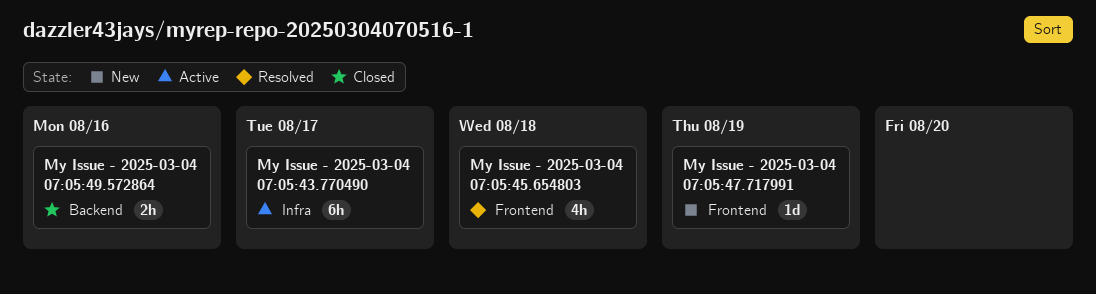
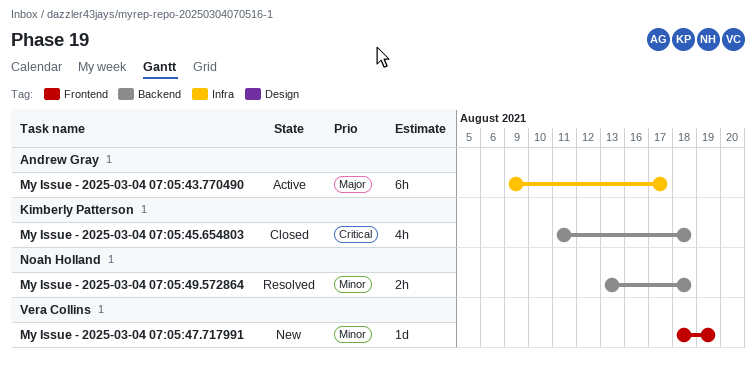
My Issue - 2025-03-04 07:05:45.654803, status: Resolved -> Closed
My Issue - 2025-03-04 07:05:45.654803, label: Frontend -> Backend
My Issue - 2025-03-04 07:05:49.572864, status: Closed -> Resolved
My Issue - 2025-03-04 07:05:49.572864, due: Aug 16 -> Aug 18

